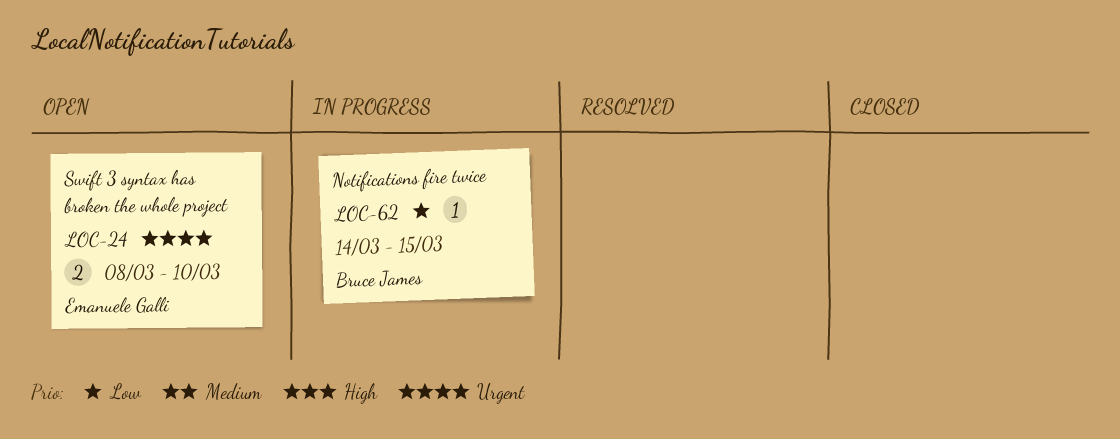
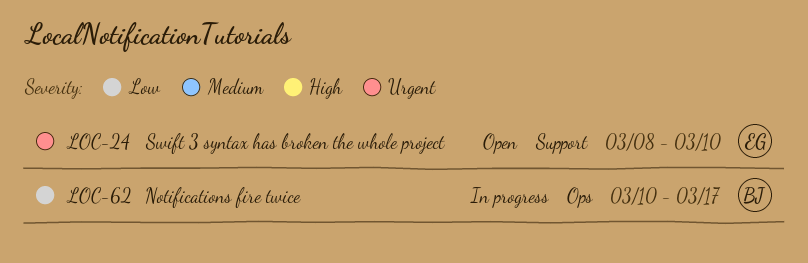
LOC-62, start: Mar 14 -> Mar 10
LOC-62, due: Mar 15 -> Mar 17

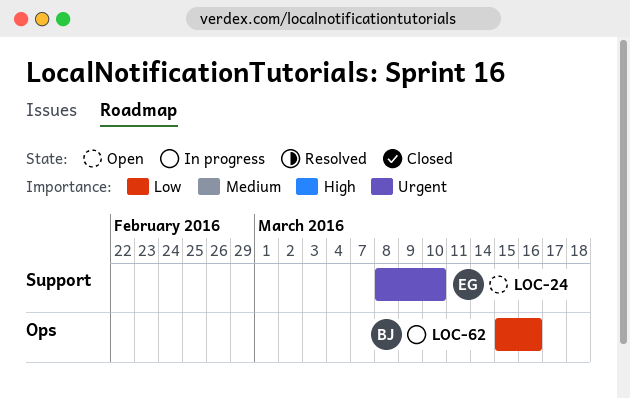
LOC-62, start: Mar 10 -> Mar 15
LOC-62, due: Mar 17 -> Mar 16

